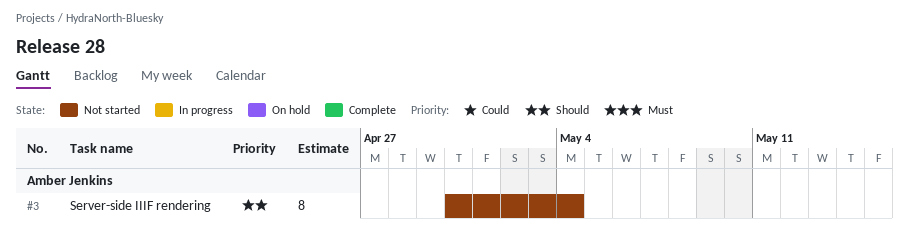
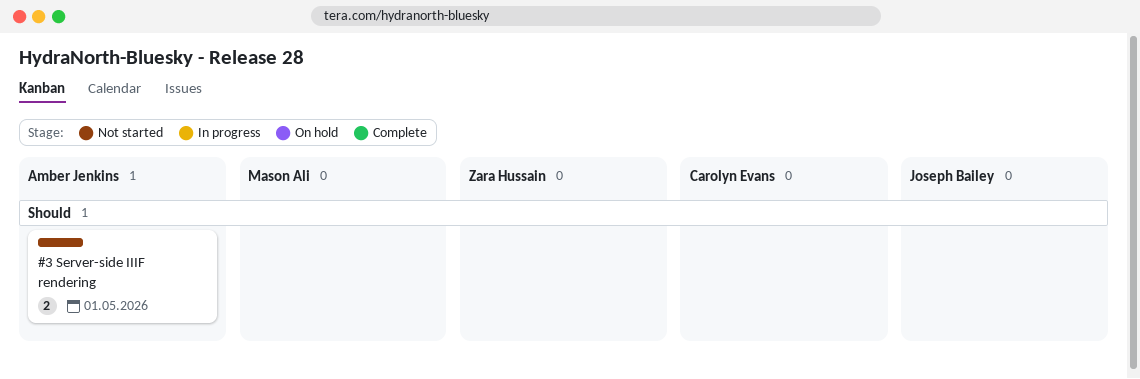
#3, estimate: 8 -> 2
#3, due: May 4 -> May 1

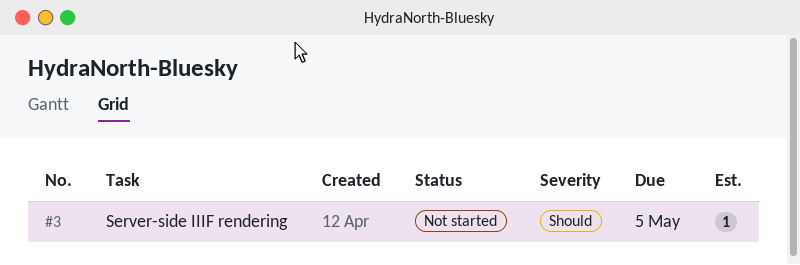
#3, estimate: 2 -> 1
#3, due: May 1 -> May 5

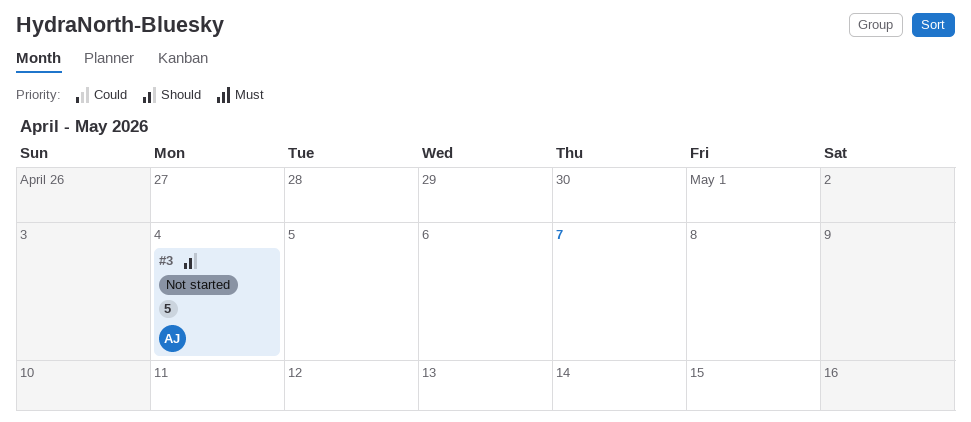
#3, estimate: 1 -> 5
#3, due: May 5 -> May 4

